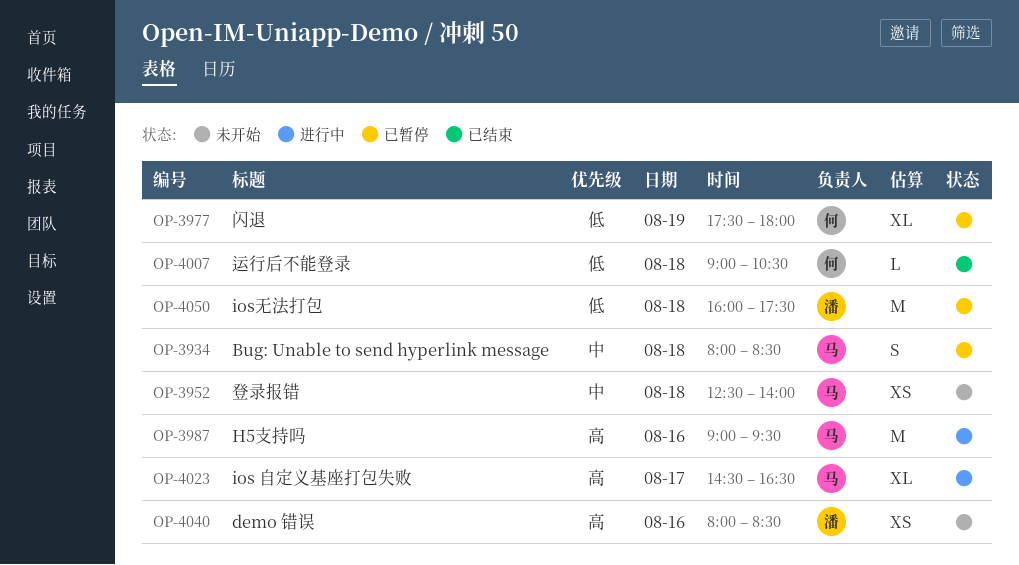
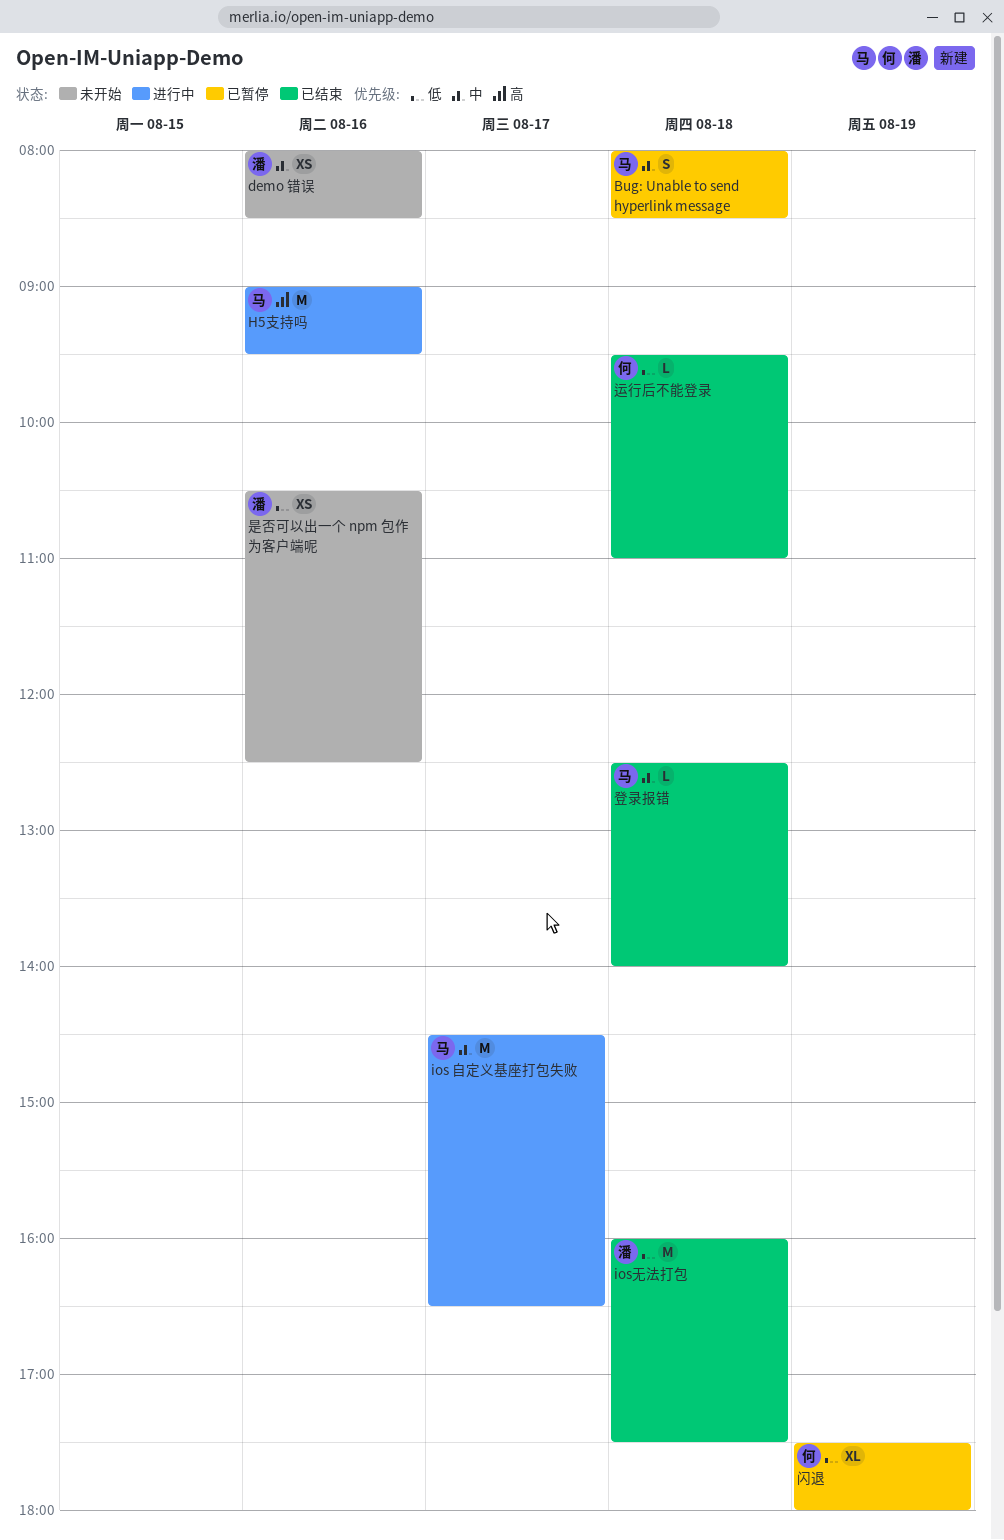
demo 错误, priority: 高 -> 中
ios 自定义基座打包失败, priority: 高 -> 中
ios 自定义基座打包失败, estimate: XL -> M
ios无法打包, status: 已暂停 -> 已结束
是否可以出一个 npm 包作为客户端呢: none -> present
登录报错, status: 未开始 -> 已结束
登录报错, estimate: XS -> L
运行后不能登录, begins: 09:00 -> 09:30
运行后不能登录, ends: 10:30 -> 11:00

